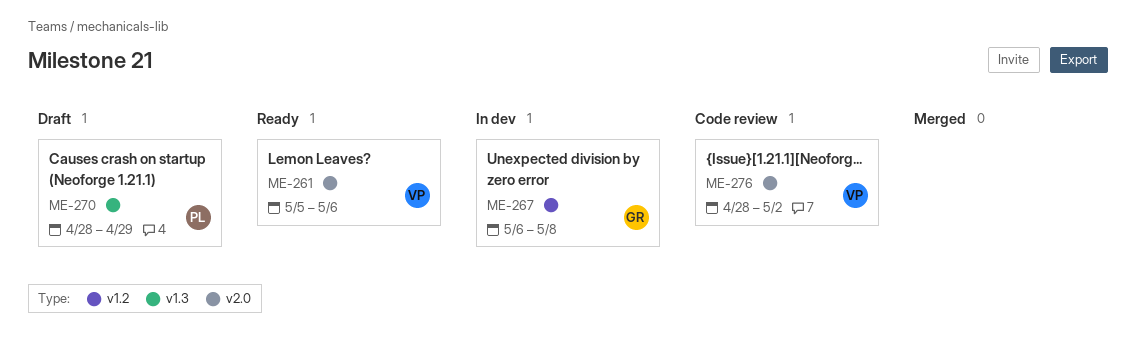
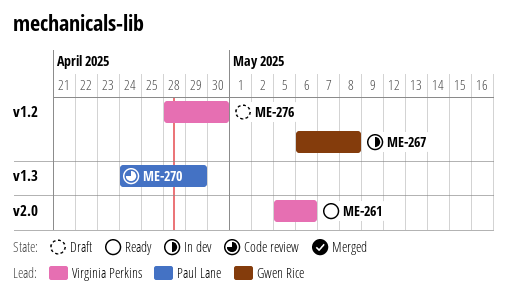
ME-270, status: Draft -> Code review
ME-270, start: Apr 28 -> Apr 24
ME-276, status: Code review -> Draft
ME-276, label: v2.0 -> v1.2
ME-276, due: May 2 -> Apr 30

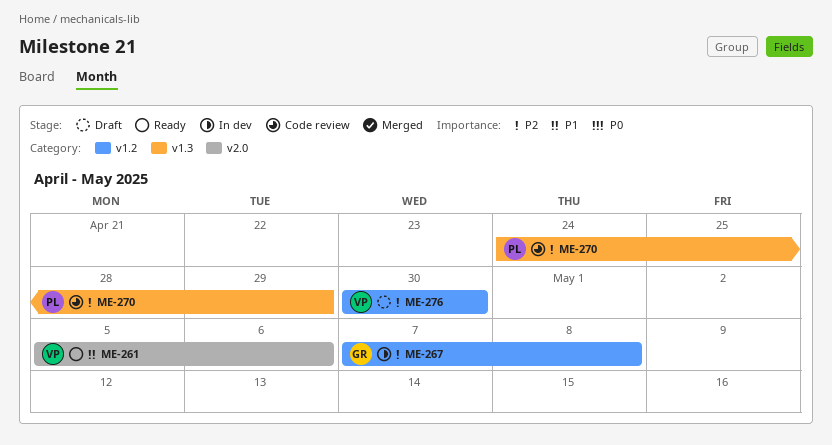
ME-267, start: May 6 -> May 7
ME-276, start: Apr 28 -> Apr 30

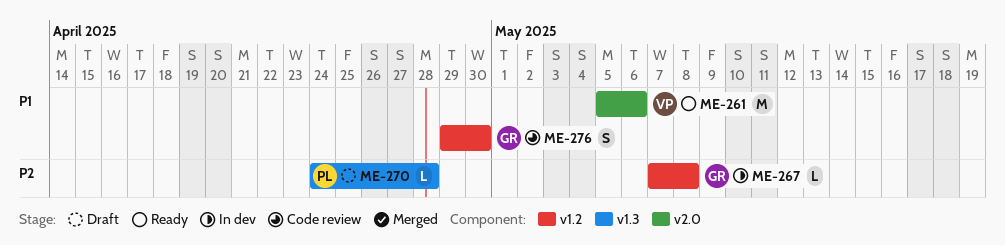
ME-270, status: Code review -> Draft
ME-270, due: Apr 29 -> Apr 28
ME-276, status: Draft -> Code review
ME-276, owner: VP -> GR
ME-276, priority: P2 -> P1
ME-276, start: Apr 30 -> Apr 29

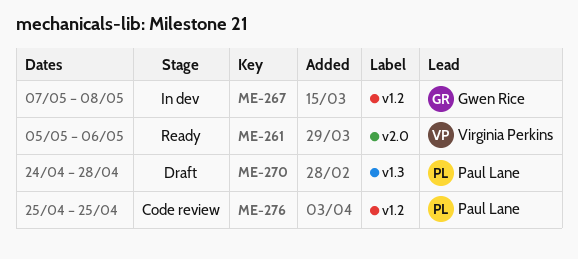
ME-276, owner: Gwen Rice -> Paul Lane
ME-276, start: Apr 29 -> Apr 25
ME-276, due: Apr 30 -> Apr 25

